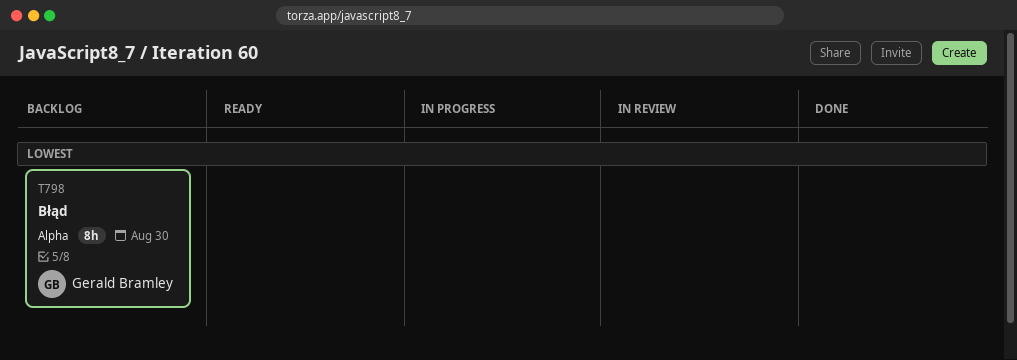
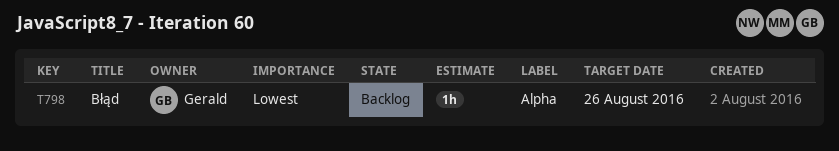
T798, estimate: 8h -> 1h
T798, due: Aug 30 -> Aug 26

